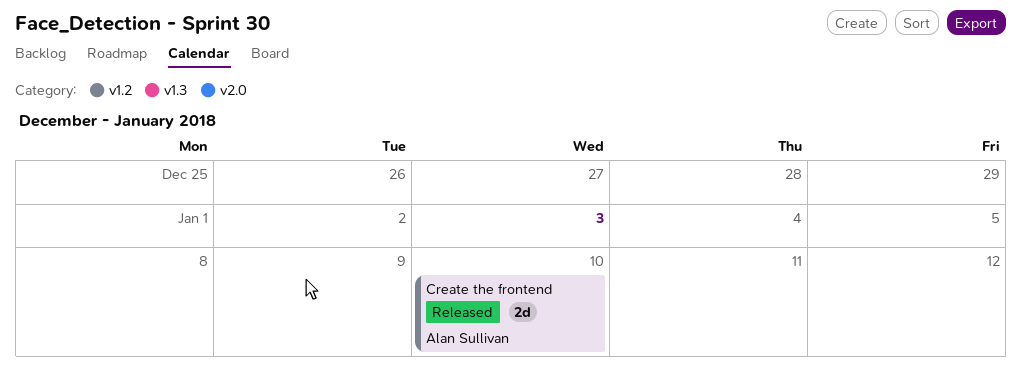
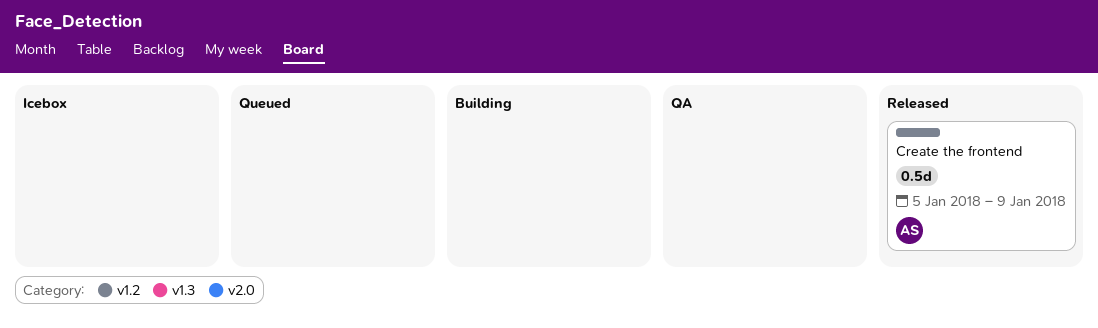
Create the frontend, estimate: 2d -> 0.5d
Create the frontend, due: Jan 10 -> Jan 9

